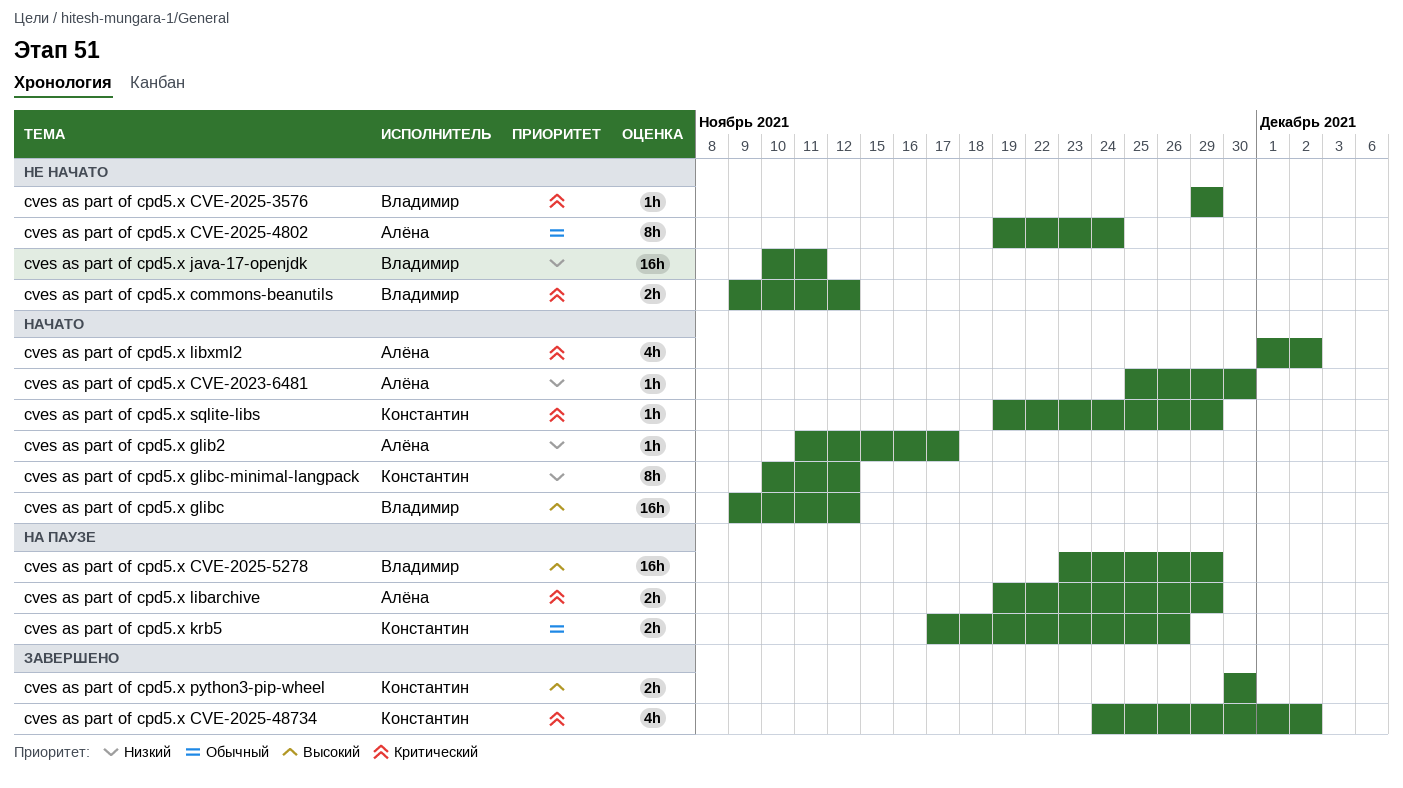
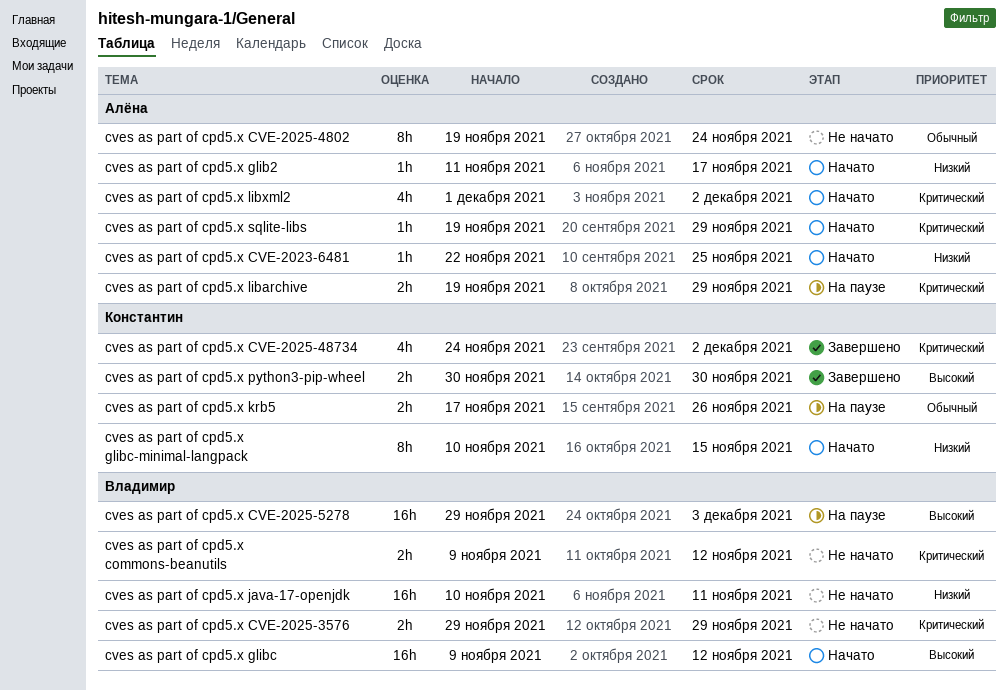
cves as part of cpd5.x CVE-2023-6481, start: Nov 25 -> Nov 22
cves as part of cpd5.x CVE-2023-6481, due: Nov 30 -> Nov 25
cves as part of cpd5.x CVE-2025-3576, estimate: 1h -> 2h
cves as part of cpd5.x CVE-2025-5278, start: Nov 23 -> Nov 29
cves as part of cpd5.x CVE-2025-5278, due: Nov 29 -> Dec 3
cves as part of cpd5.x glibc-minimal-langpack, due: Nov 12 -> Nov 15
cves as part of cpd5.x sqlite-libs, owner: Константин -> Алёна

